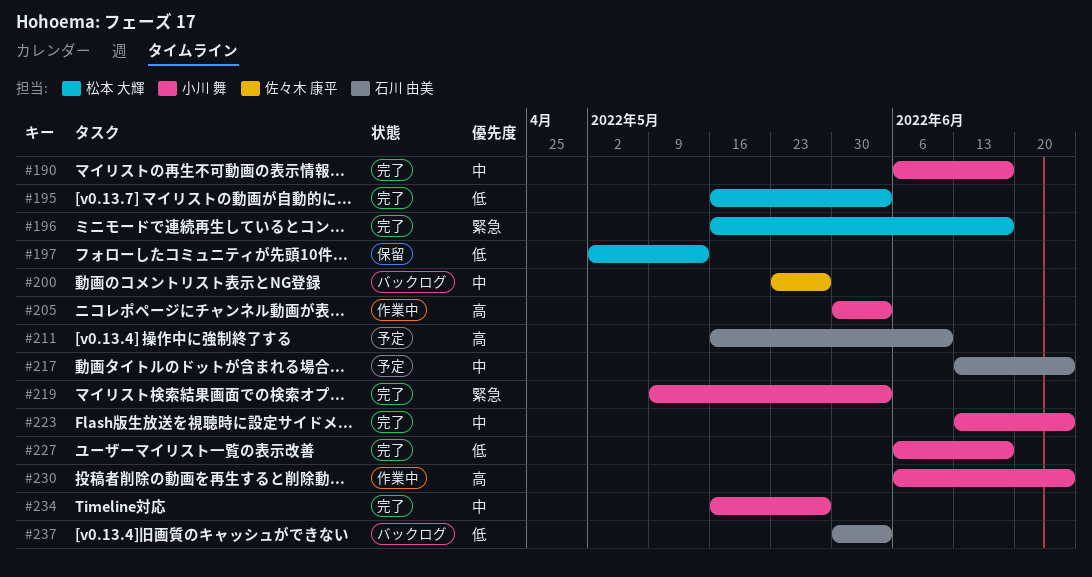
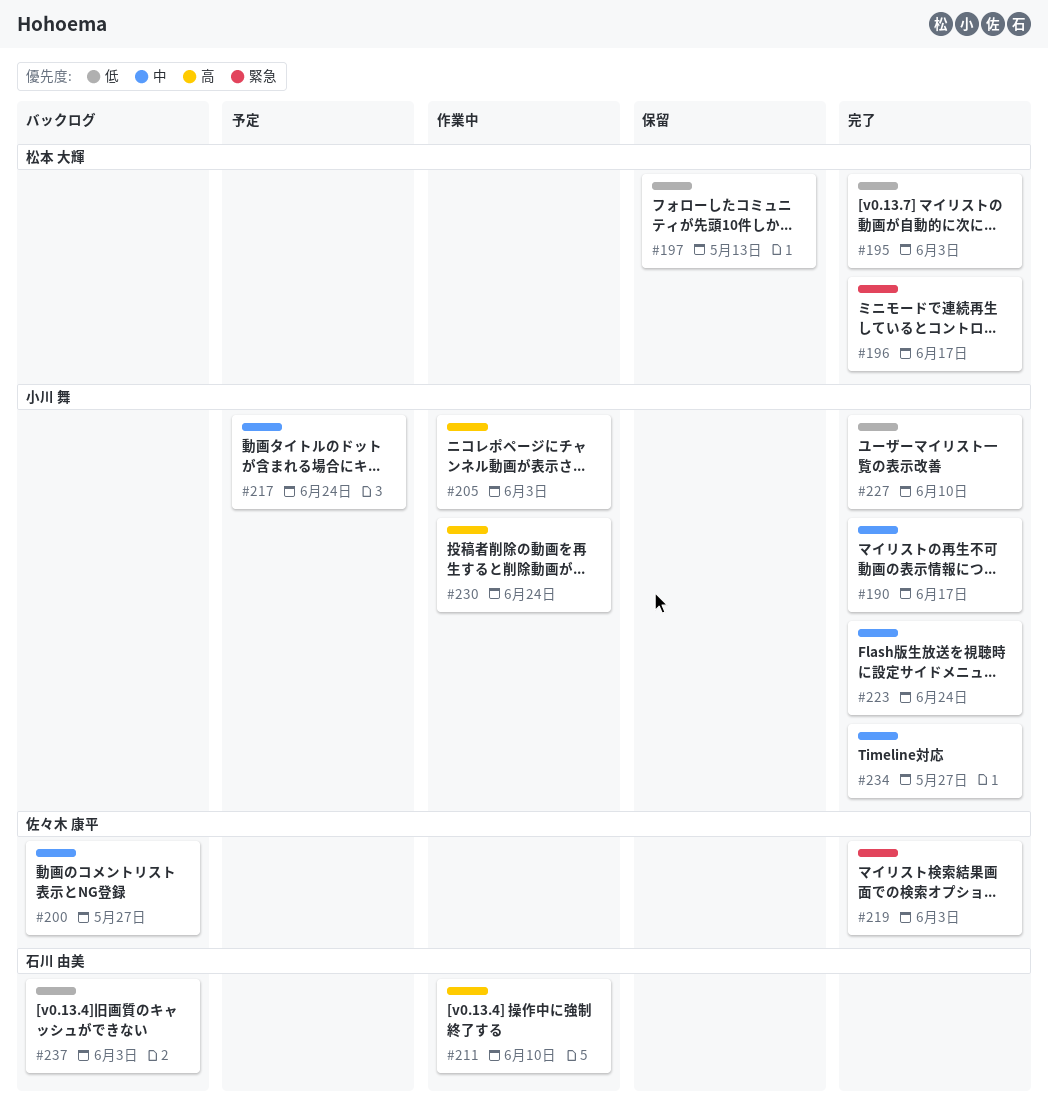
#211, status: 予定 -> 作業中
#217, owner: 石川 由美 -> 小川 舞
#219, owner: 小川 舞 -> 佐々木 康平
#227, due: Jun 17 -> Jun 10

